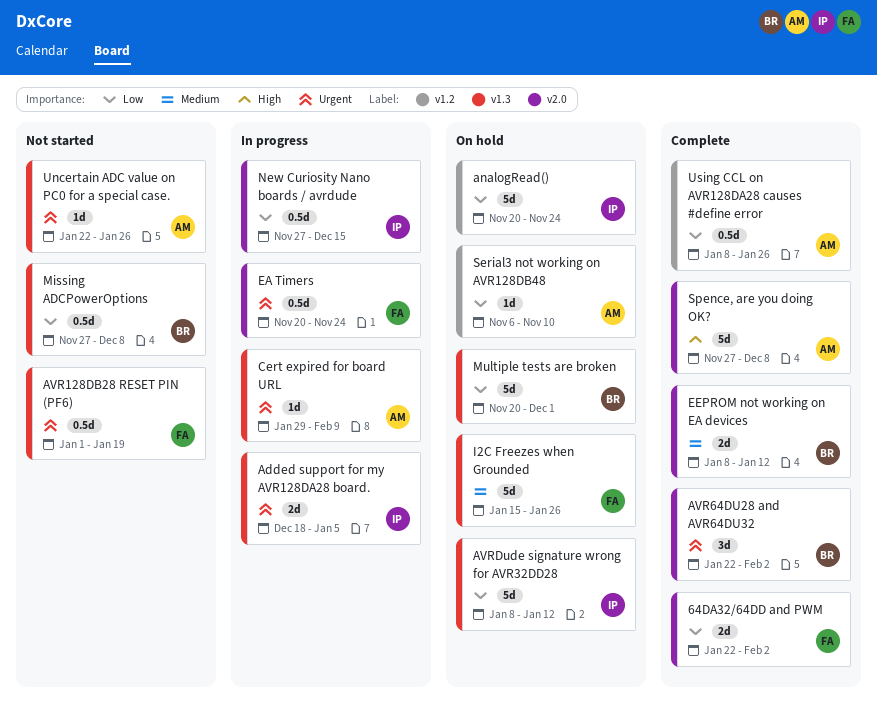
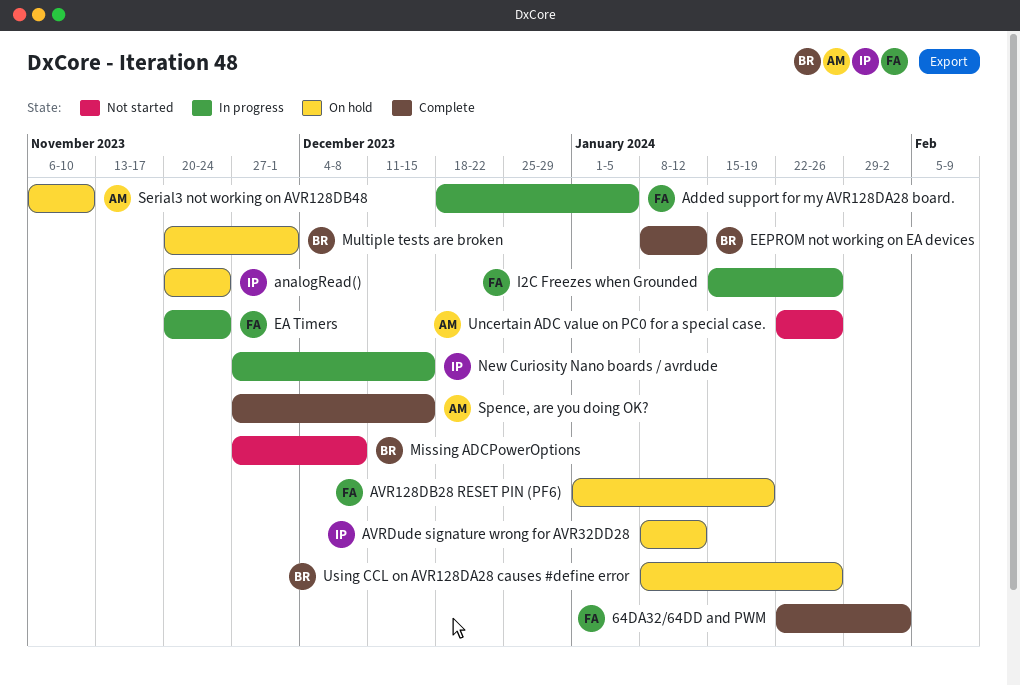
Added support for my AVR128DA28 board., owner: IP -> FA
AVR128DB28 RESET PIN (PF6), status: Not started -> On hold
AVR64DU28 and AVR64DU32: present -> none
Cert expired for board URL: present -> none
I2C Freezes when Grounded, status: On hold -> In progress
Spence, are you doing OK?, due: Dec 8 -> Dec 15
Using CCL on AVR128DA28 causes #define error, status: Complete -> On hold
Using CCL on AVR128DA28 causes #define error, owner: AM -> BR

